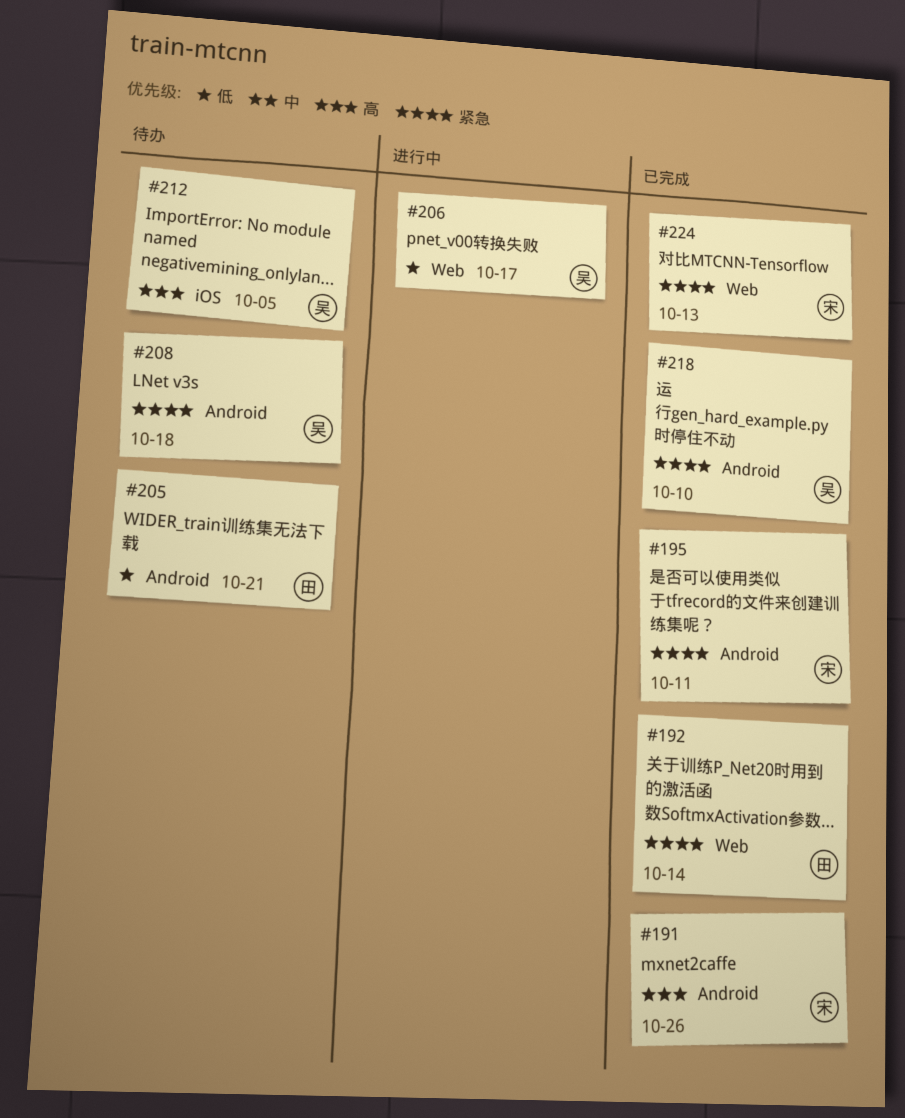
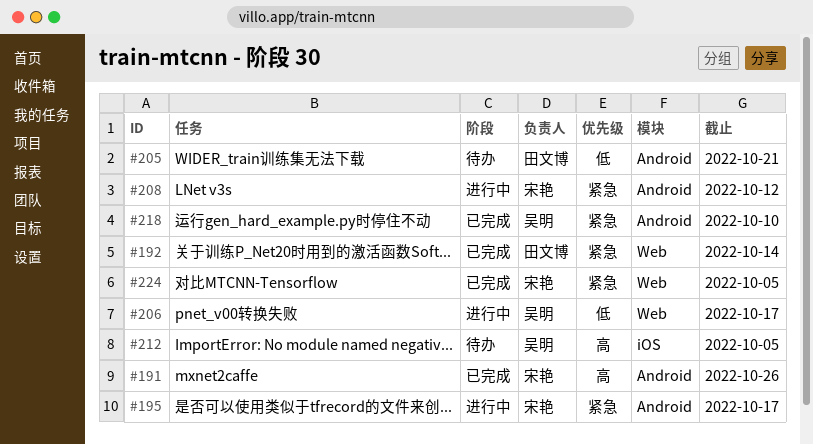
#195, status: 已完成 -> 进行中
#195, due: Oct 11 -> Oct 17
#208, status: 待办 -> 进行中
#208, owner: 吴明 -> 宋艳
#208, due: Oct 18 -> Oct 12
#224, due: Oct 13 -> Oct 5

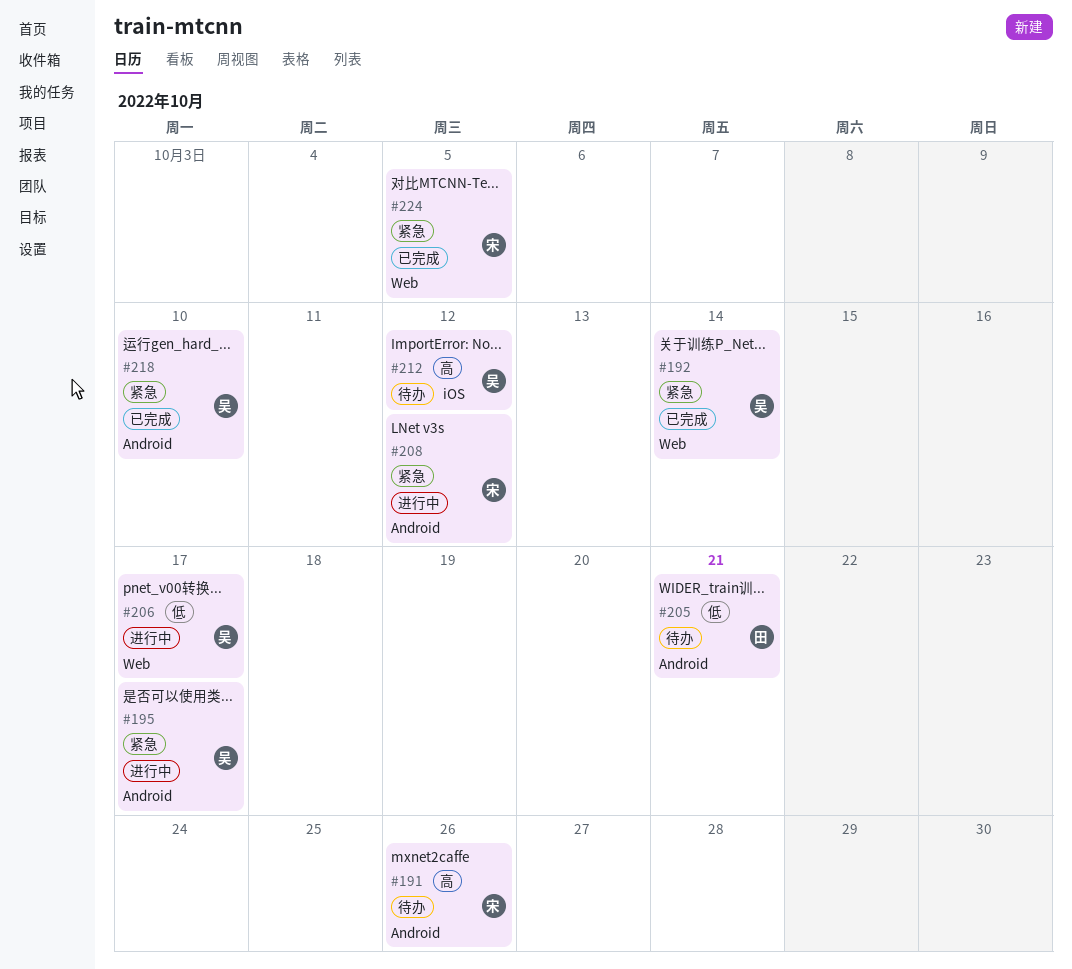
#191, status: 已完成 -> 待办
#192, owner: 田文博 -> 吴明
#195, owner: 宋艳 -> 吴明
#212, due: Oct 5 -> Oct 12

